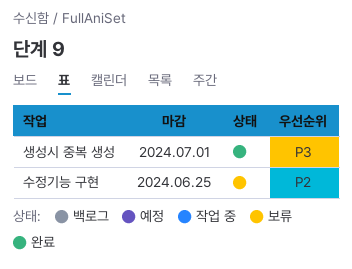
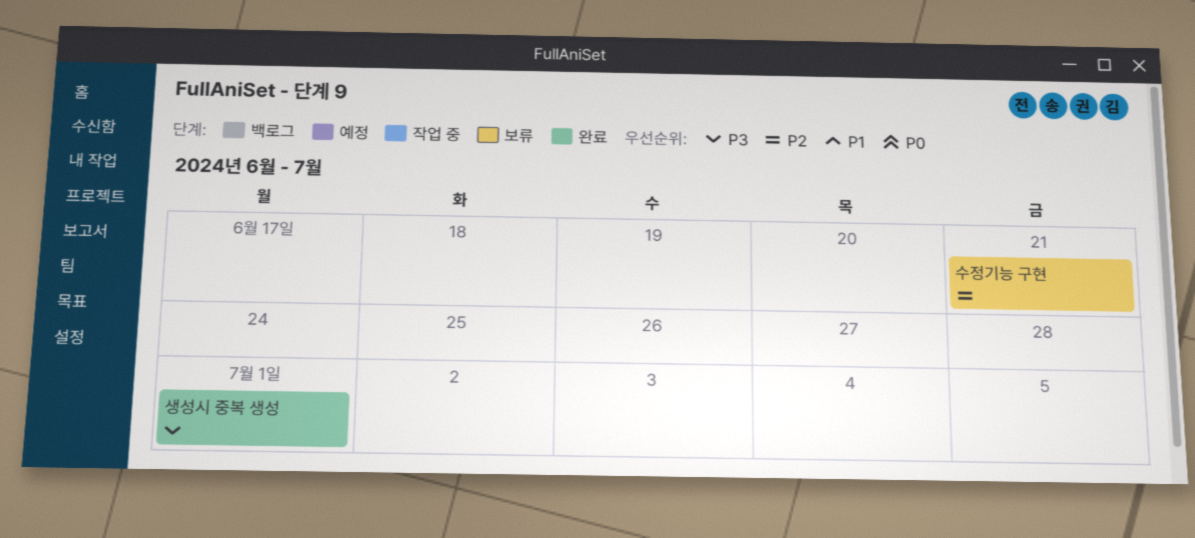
수정기능 구현, due: Jun 25 -> Jun 21

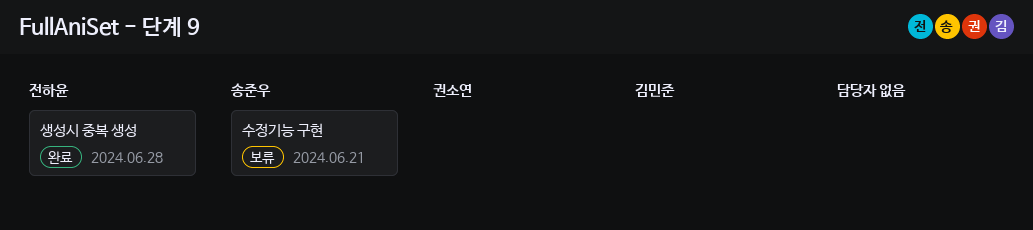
생성시 중복 생성, due: Jul 1 -> Jun 28

